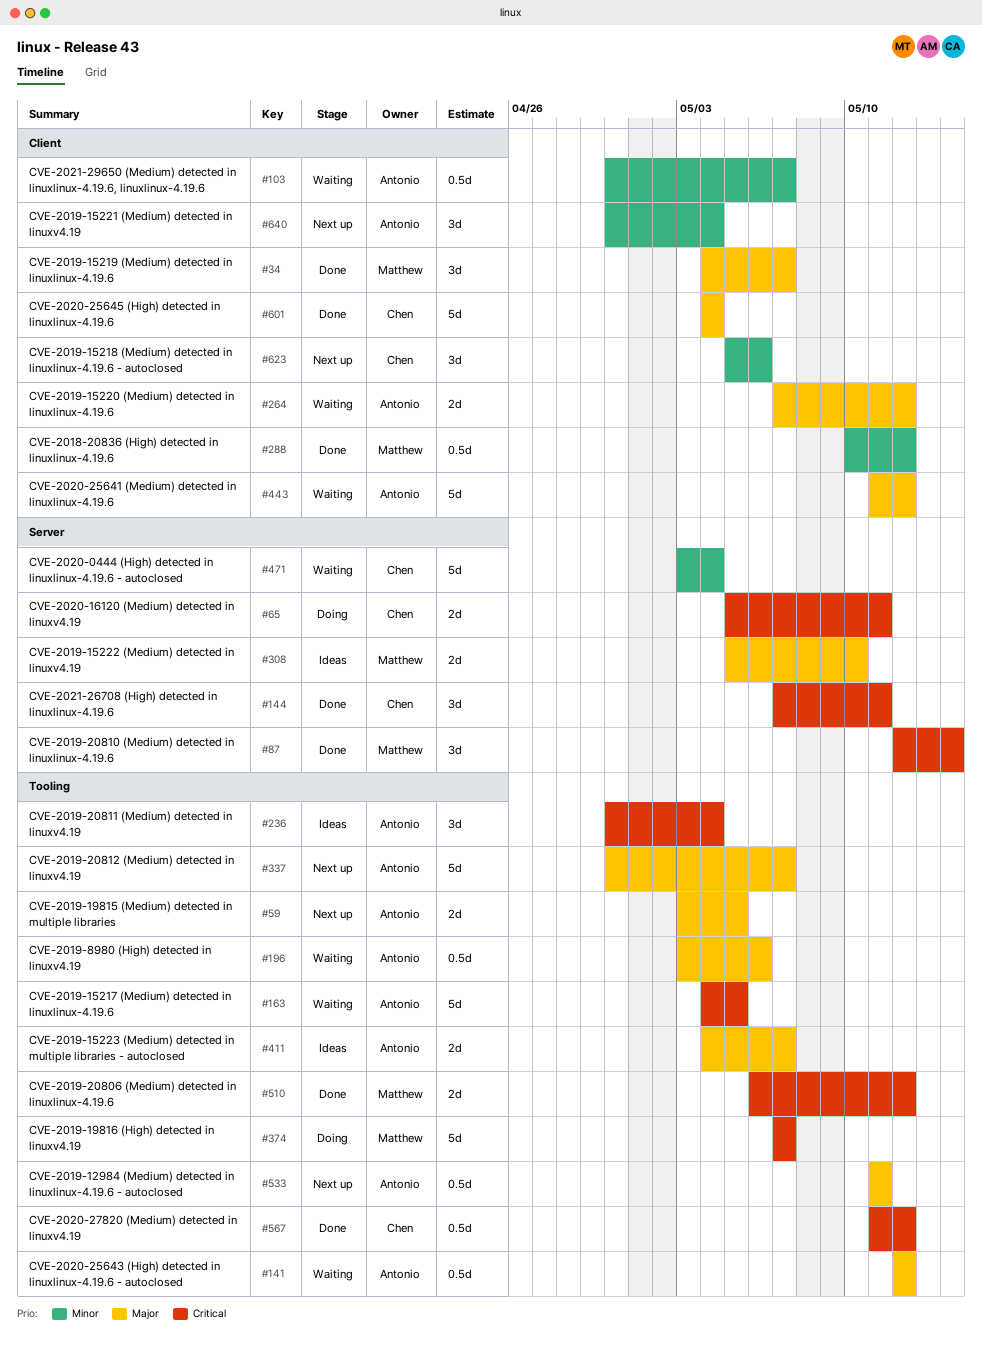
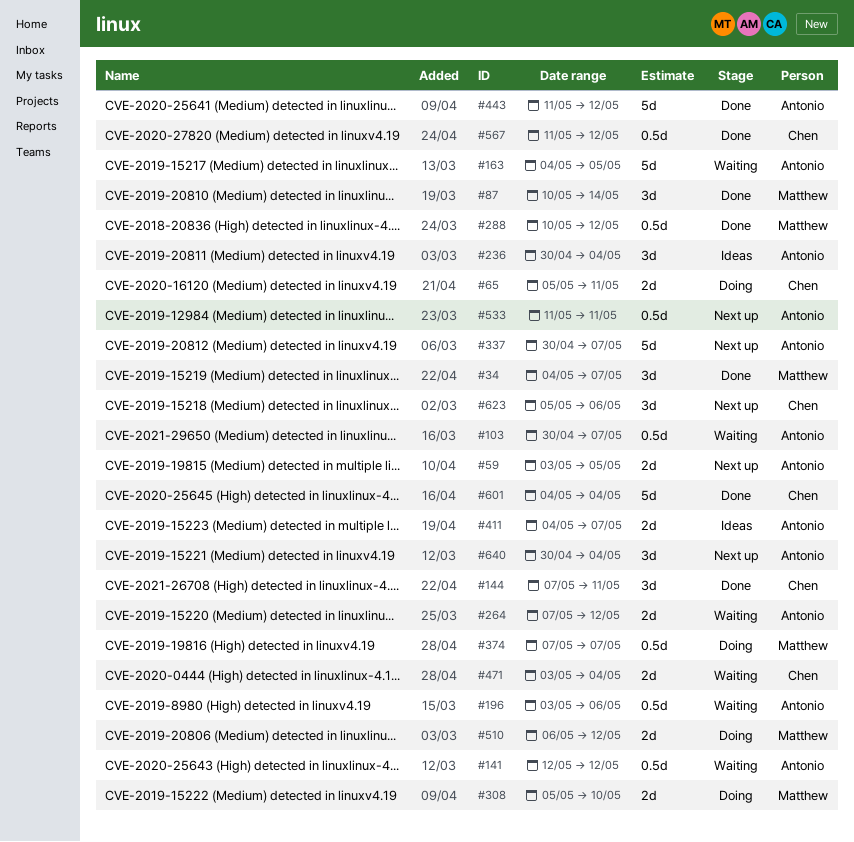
#87, start: May 12 -> May 10
#308, status: Ideas -> Doing
#374, estimate: 5d -> 0.5d
#443, status: Waiting -> Done
#471, estimate: 5d -> 2d
#510, status: Done -> Doing

